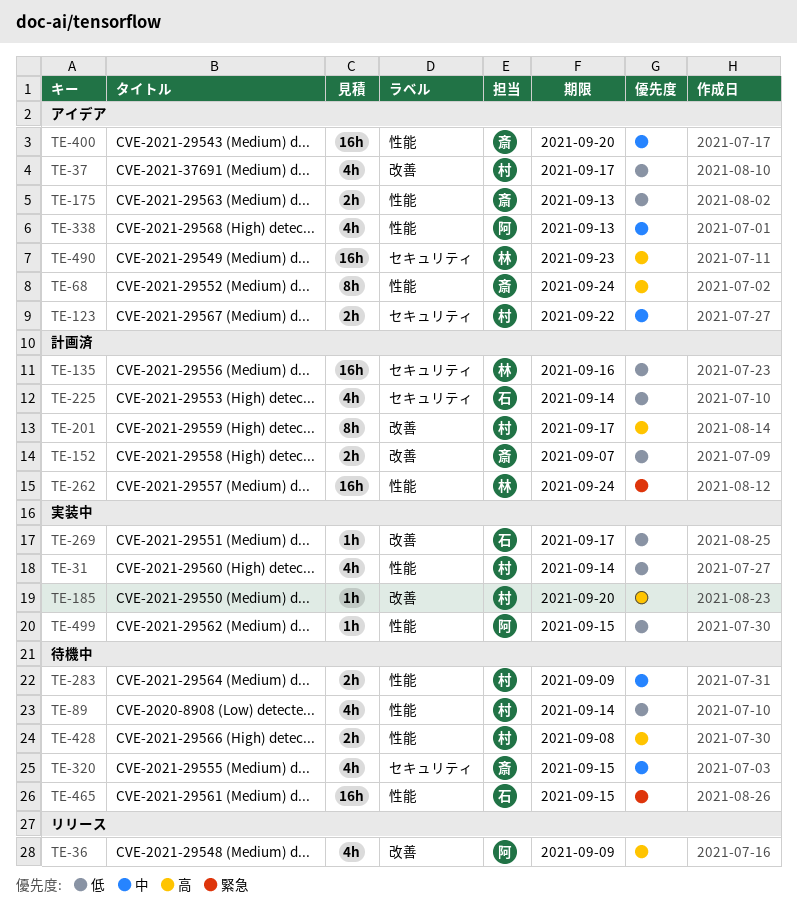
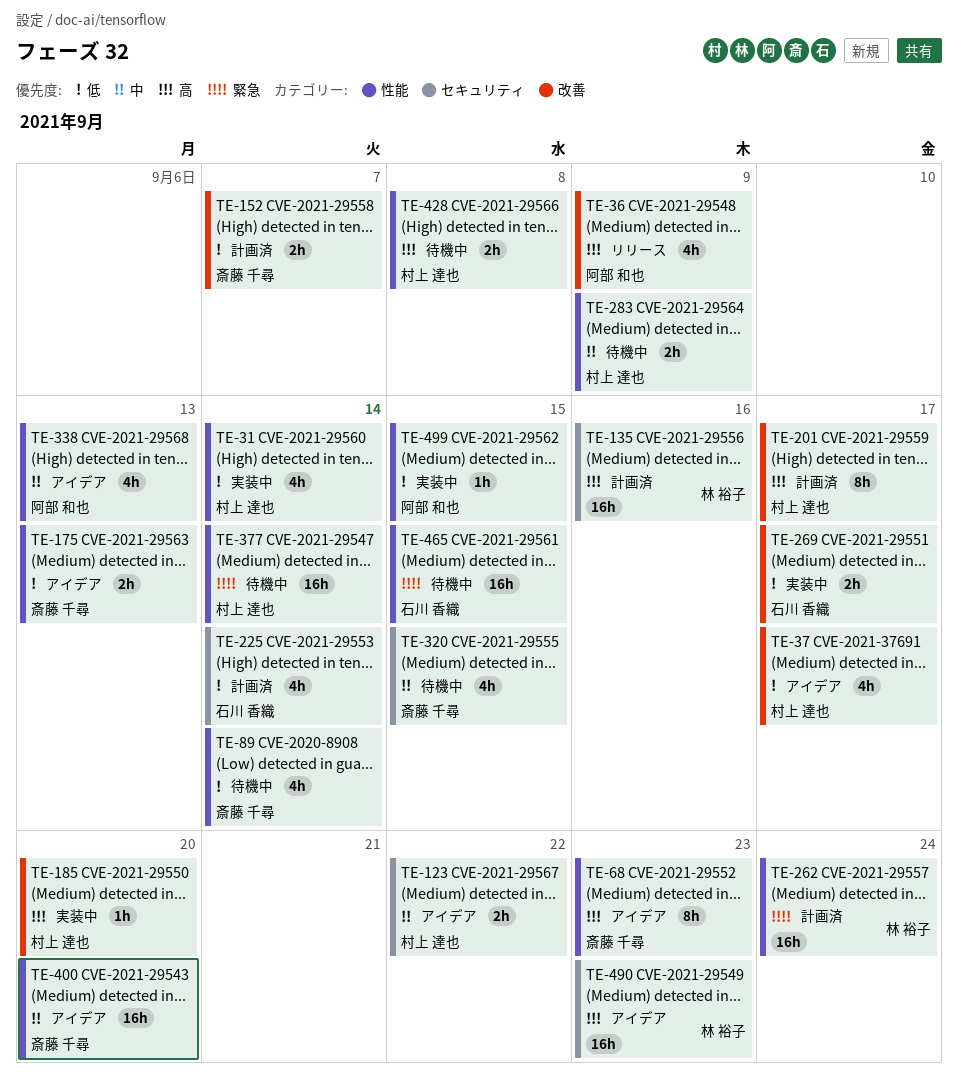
TE-68, due: Sep 24 -> Sep 23
TE-89, owner: 村上 達也 -> 斎藤 千尋
TE-135, priority: 低 -> 高
TE-269, estimate: 1h -> 2h
TE-377: none -> present

